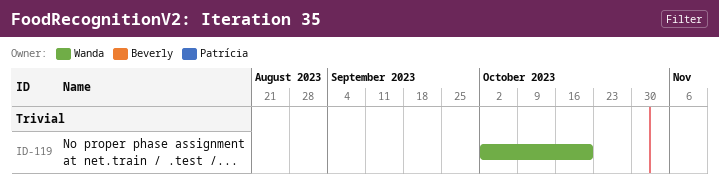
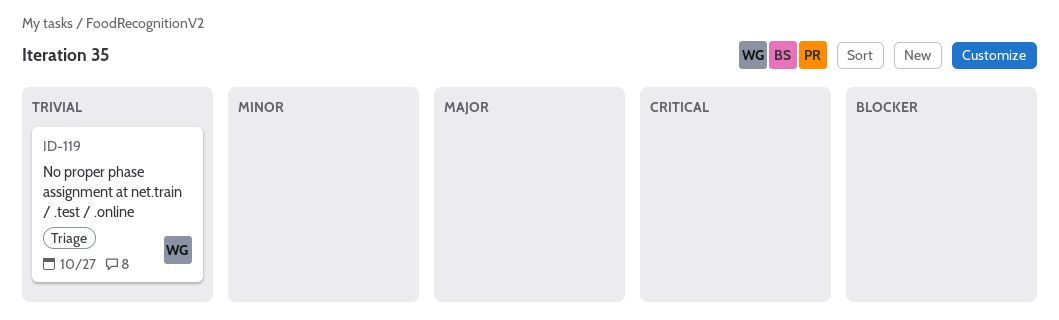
ID-119, due: Oct 20 -> Oct 27

